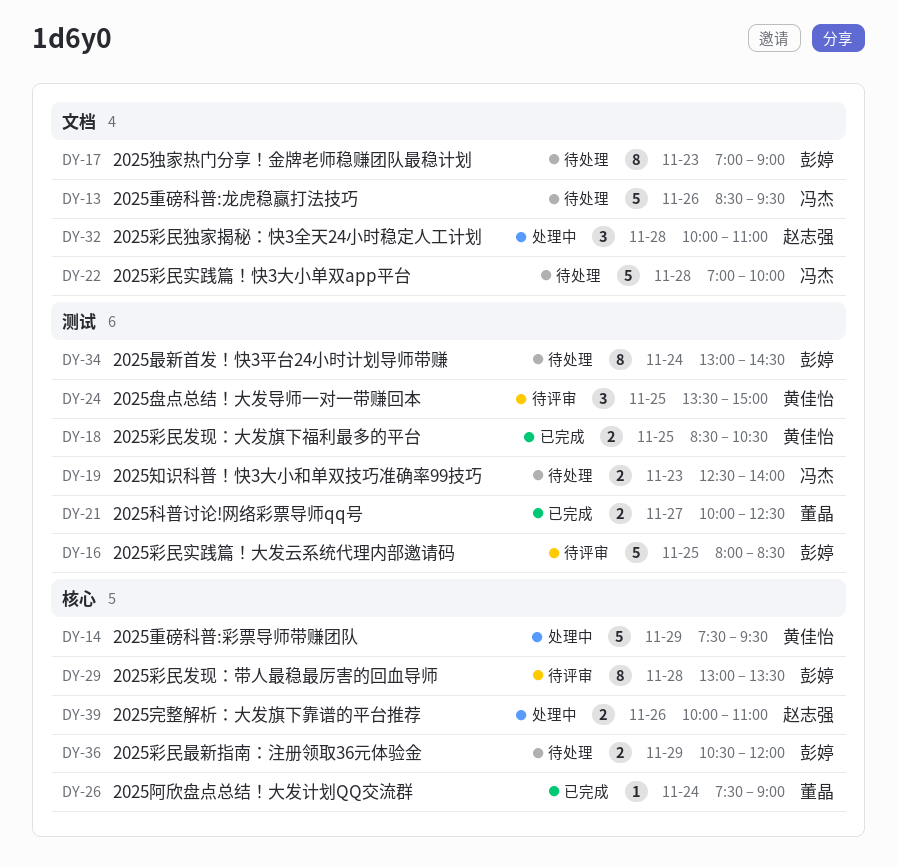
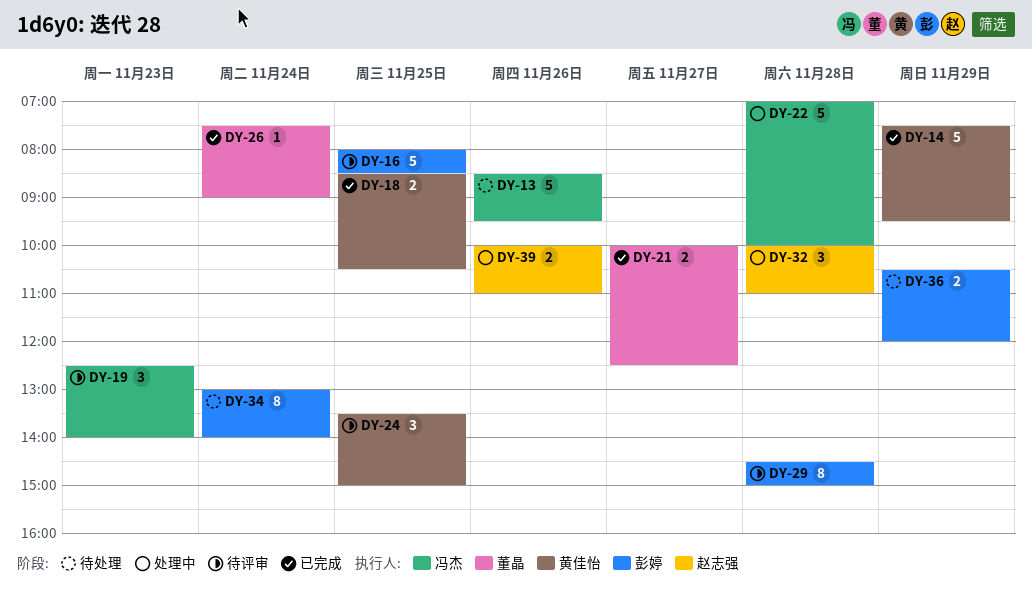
DY-14, status: 处理中 -> 已完成
DY-17: present -> none
DY-19, status: 待处理 -> 待评审
DY-19, estimate: 2 -> 3
DY-22, status: 待处理 -> 处理中
DY-29, begins: 13:00 -> 14:30
DY-29, ends: 13:30 -> 15:00
DY-34, ends: 14:30 -> 14:00

